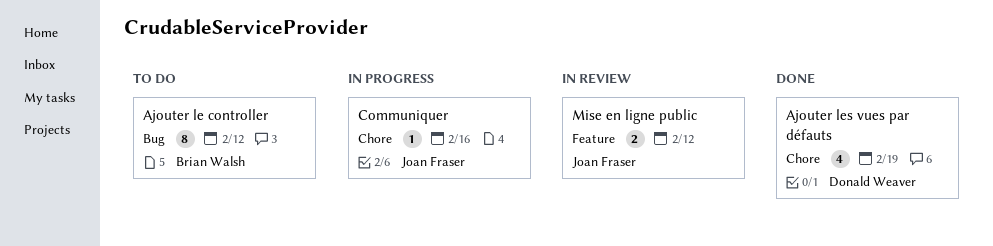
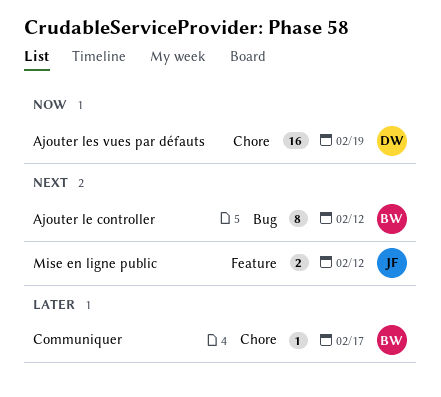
Ajouter les vues par défauts, estimate: 4 -> 16
Communiquer, owner: Joan Fraser -> Brian Walsh
Communiquer, due: Feb 16 -> Feb 17

